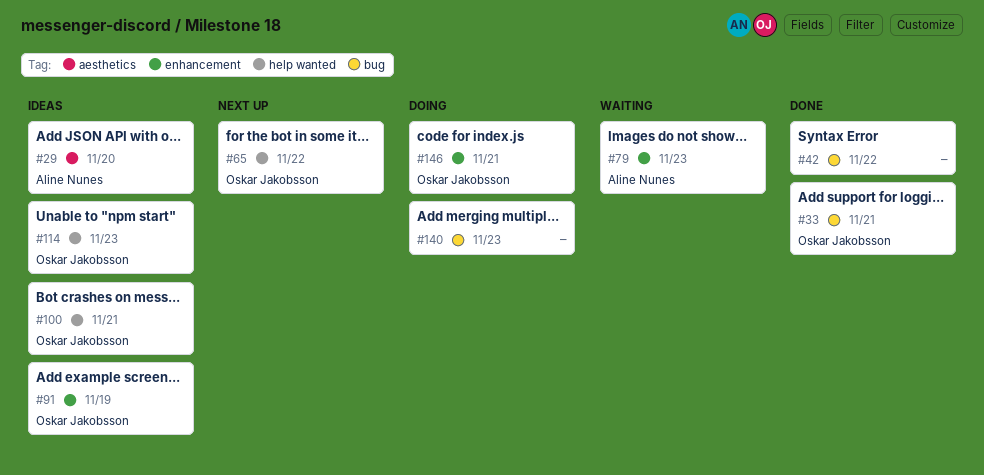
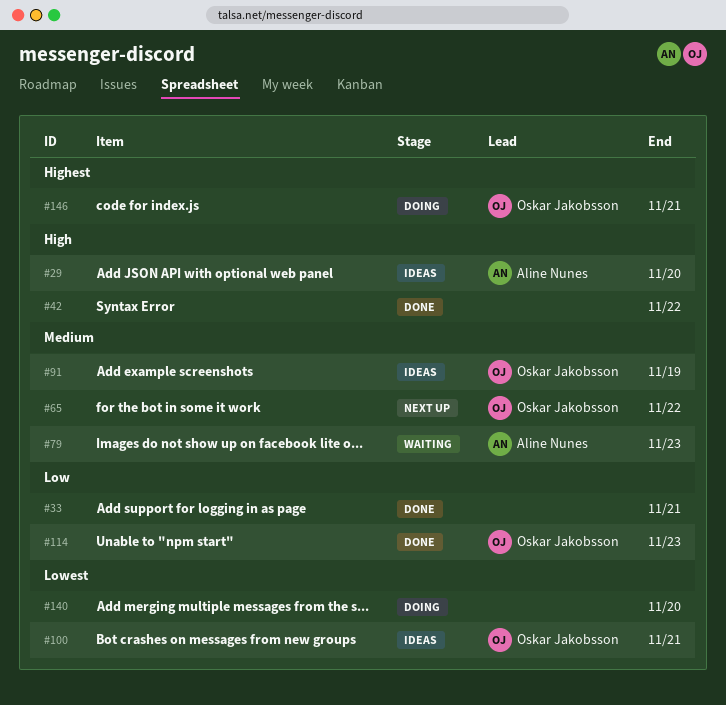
#33, owner: Oskar Jakobsson -> none
#114, status: Ideas -> Done
#140, due: Nov 23 -> Nov 20

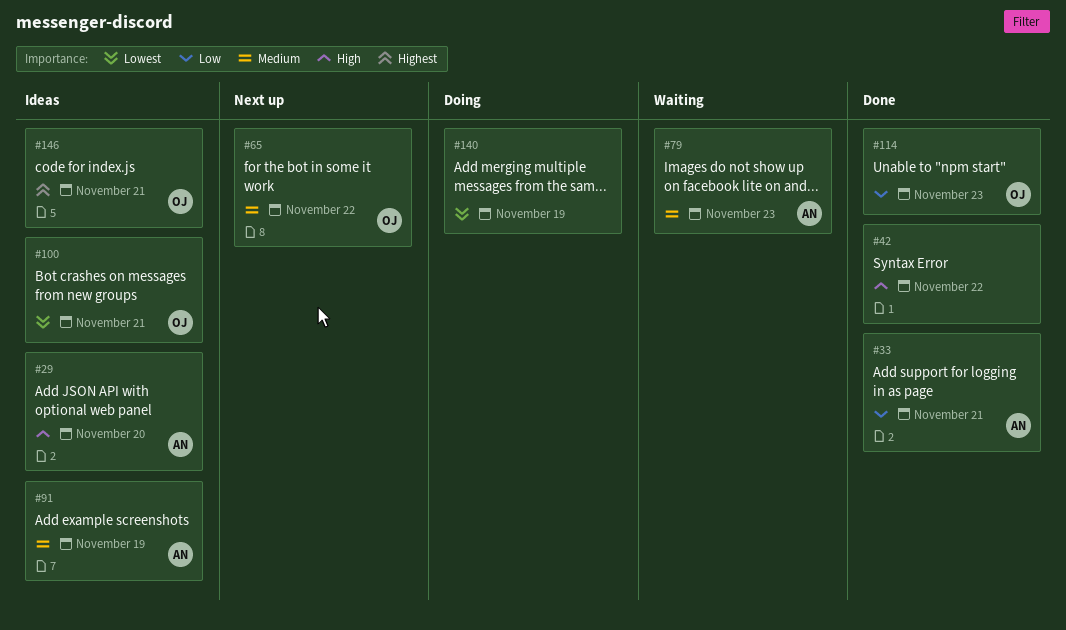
#33, owner: none -> Aline Nunes
#91, owner: Oskar Jakobsson -> Aline Nunes
#140, due: Nov 20 -> Nov 19
#146, status: Doing -> Ideas

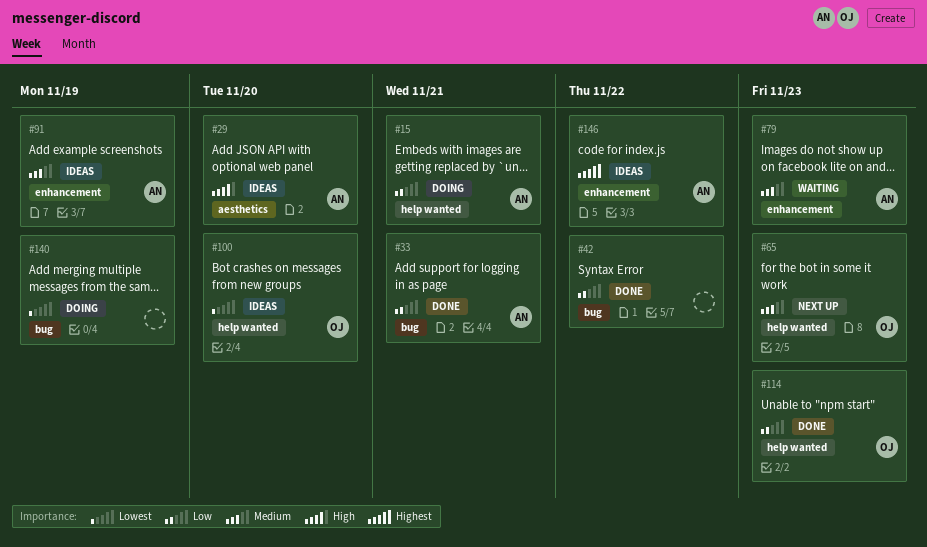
#15: none -> present
#42, priority: High -> Low
#65, due: Nov 22 -> Nov 23
#100, due: Nov 21 -> Nov 20
#146, owner: OJ -> AN
#146, due: Nov 21 -> Nov 22

